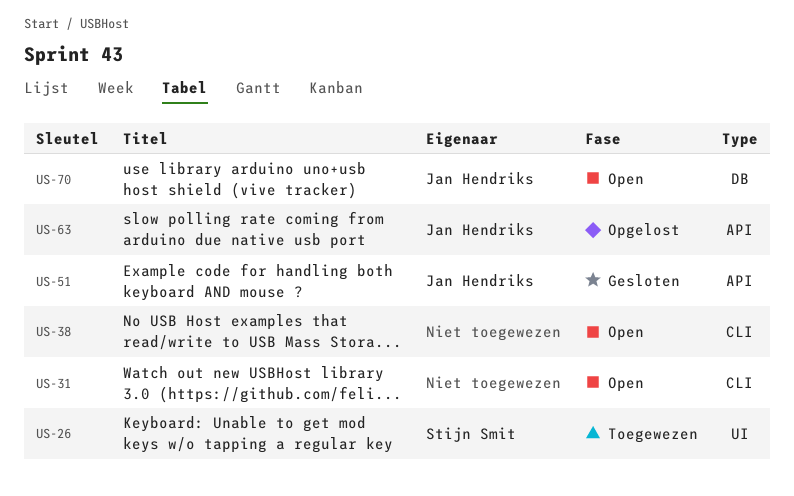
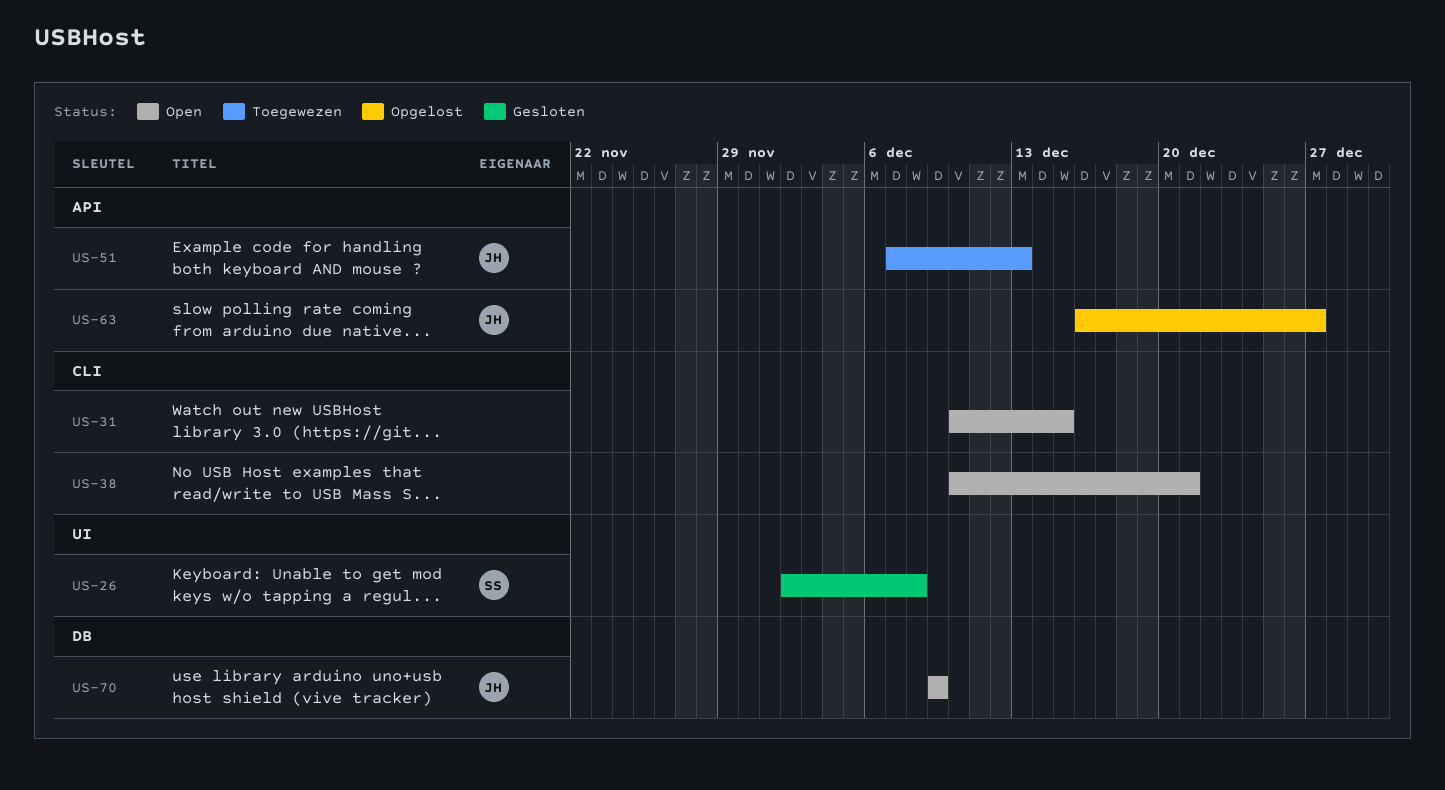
US-26, status: Toegewezen -> Gesloten
US-51, status: Gesloten -> Toegewezen

